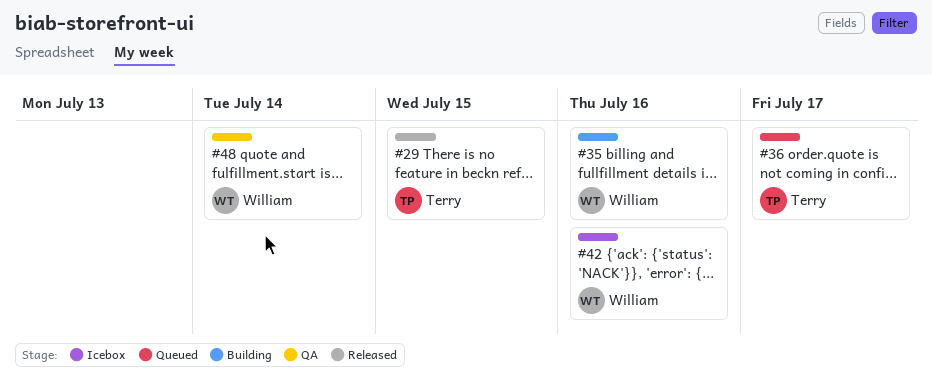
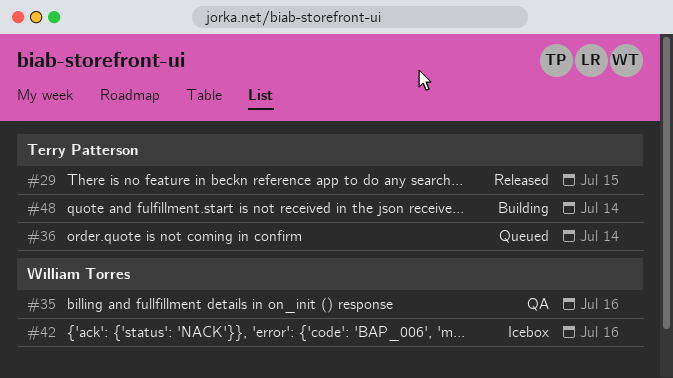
#35, status: Building -> QA
#36, due: Jul 17 -> Jul 14
#48, status: QA -> Building
#48, owner: William Torres -> Terry Patterson

